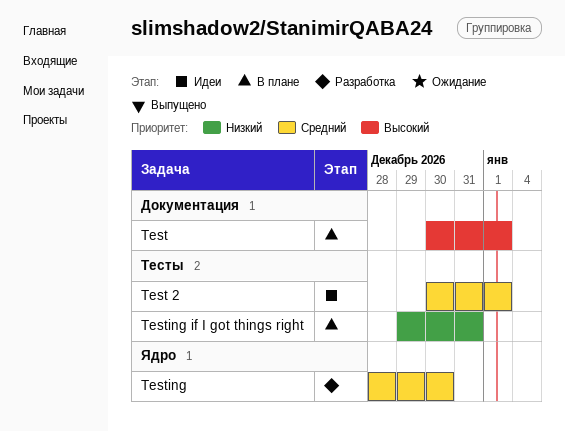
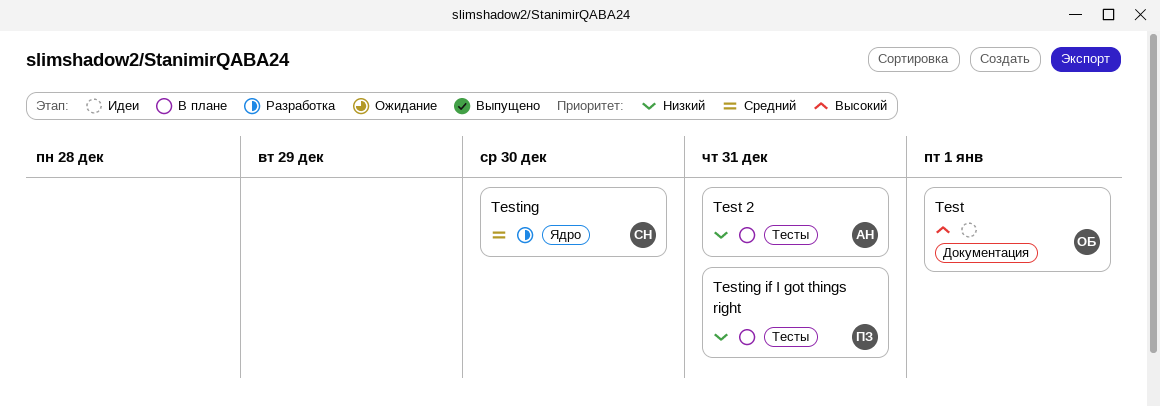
Test, status: В плане -> Идеи
Test 2, status: Идеи -> В плане
Test 2, priority: Средний -> Низкий
Test 2, due: Jan 1 -> Dec 31

